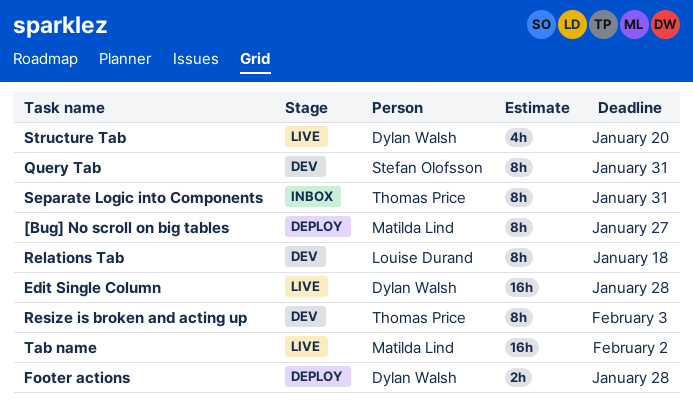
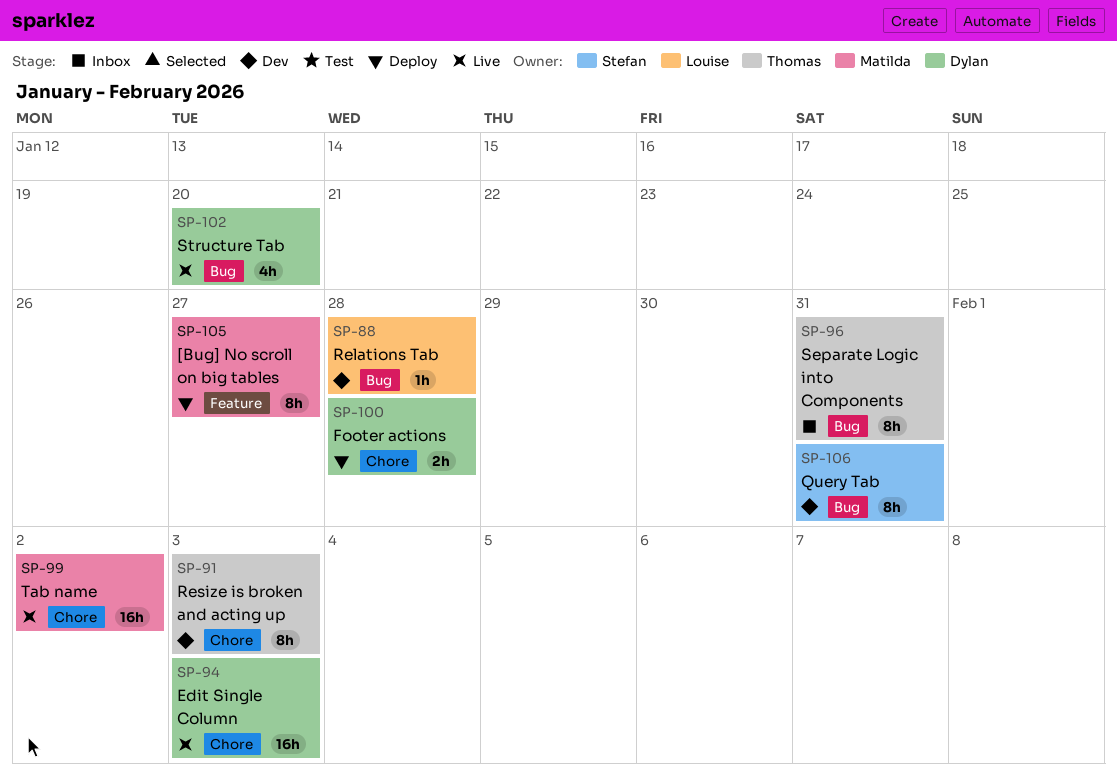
Edit Single Column, due: Jan 28 -> Feb 3
Relations Tab, estimate: 8h -> 1h
Relations Tab, due: Jan 18 -> Jan 28

